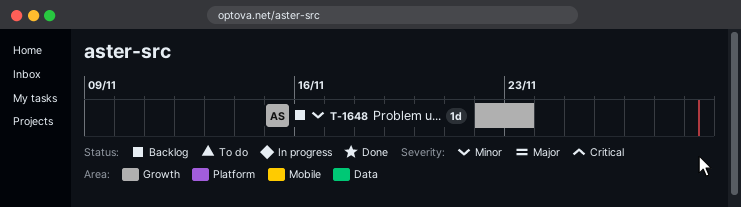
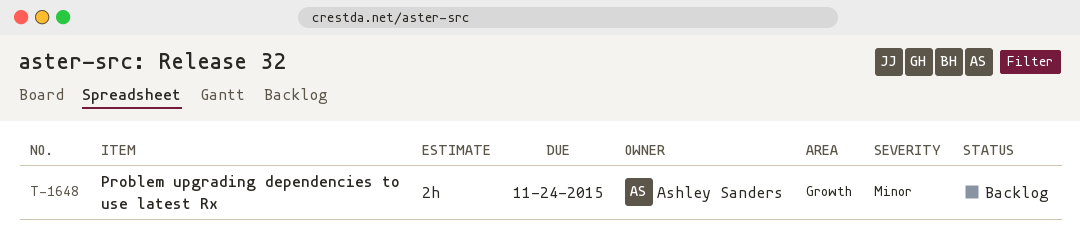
T-1648, estimate: 1d -> 2h
T-1648, due: Nov 23 -> Nov 24

